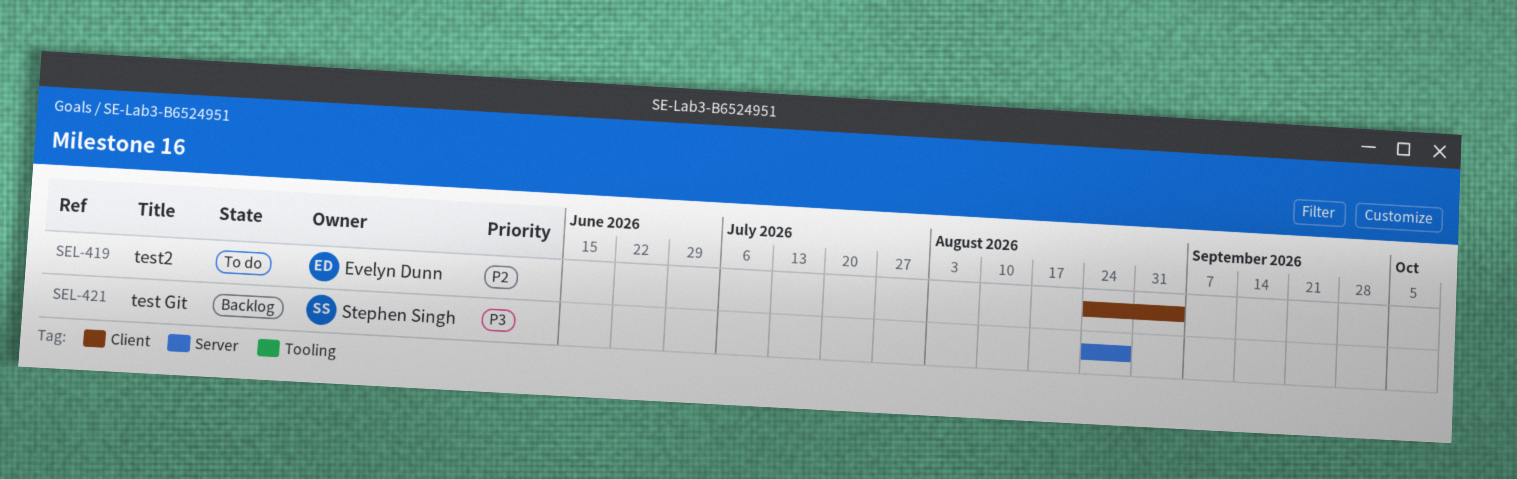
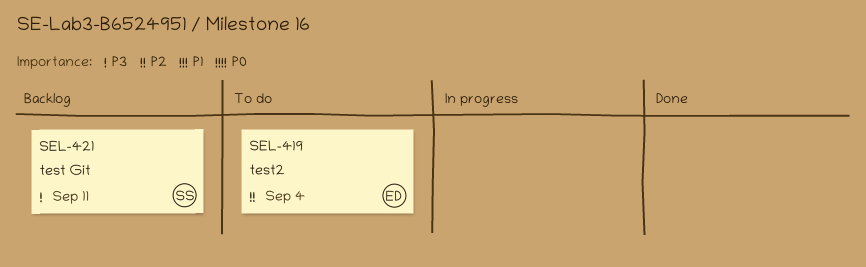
SEL-421, due: Aug 28 -> Sep 11

